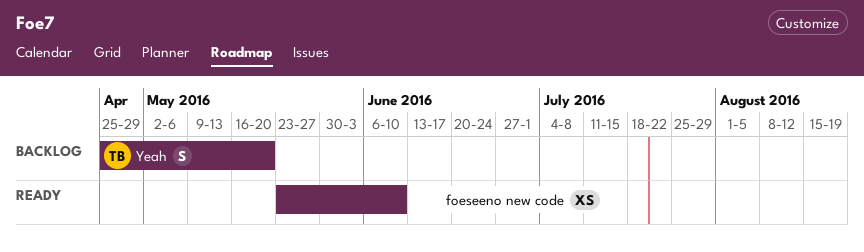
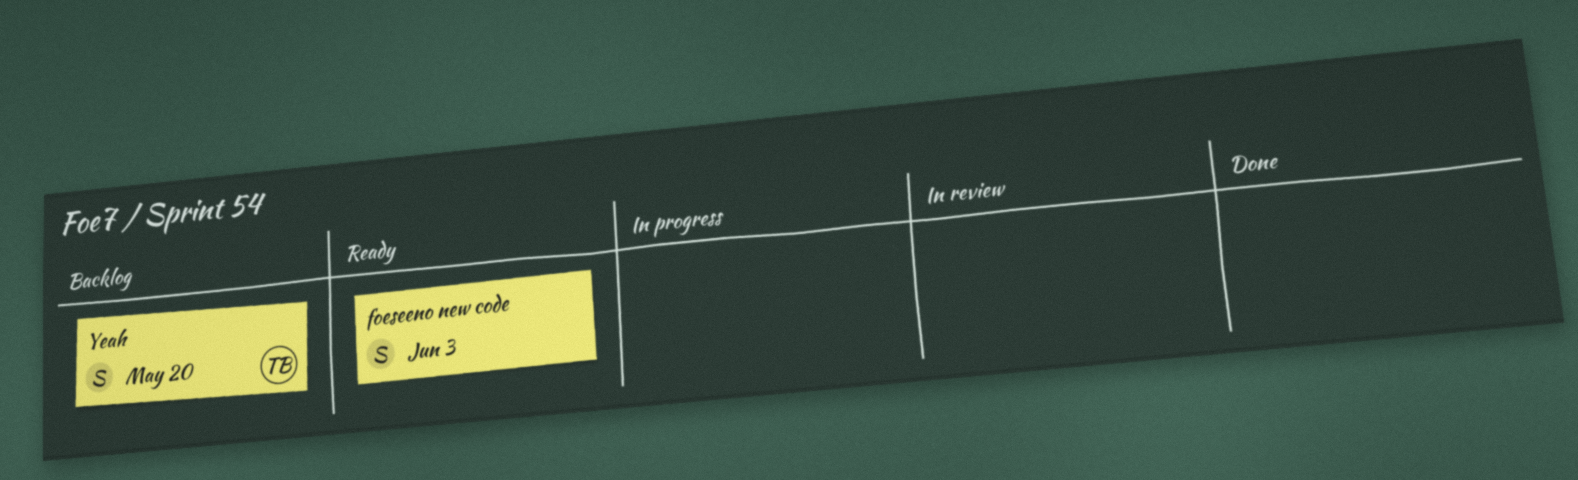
foeseeno new code, estimate: XS -> S
foeseeno new code, due: Jun 10 -> Jun 3

